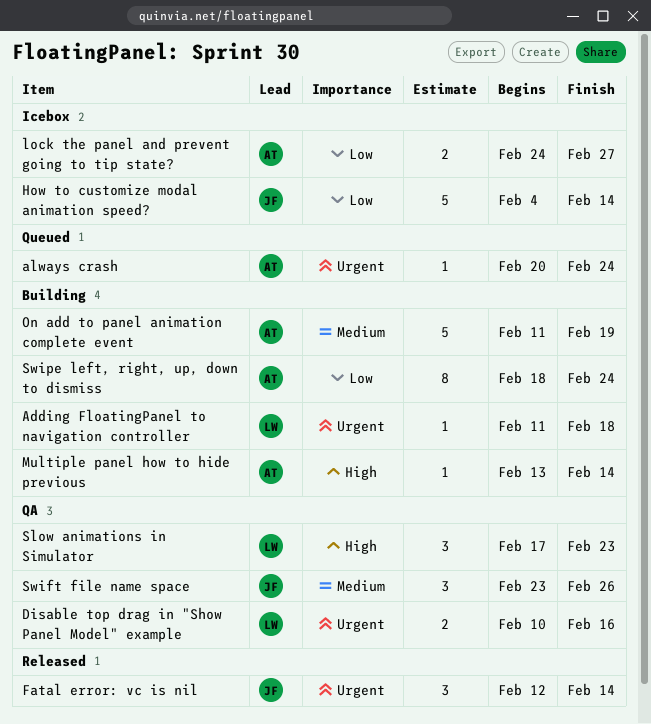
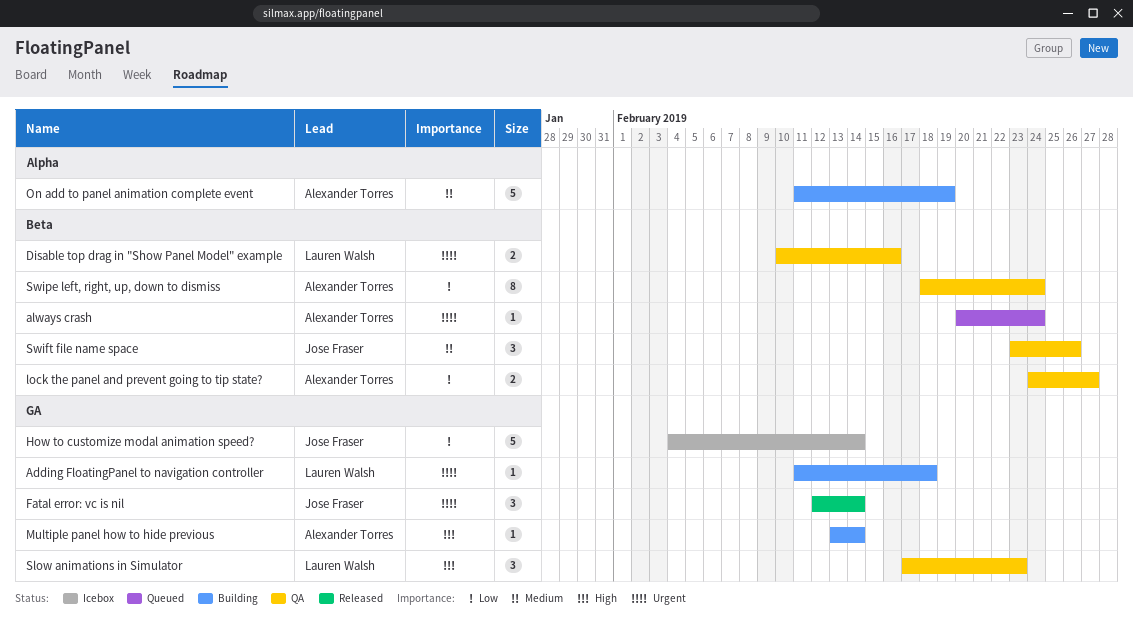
lock the panel and prevent going to tip state?, status: Icebox -> QA
Swipe left, right, up, down to dismiss, status: Building -> QA

